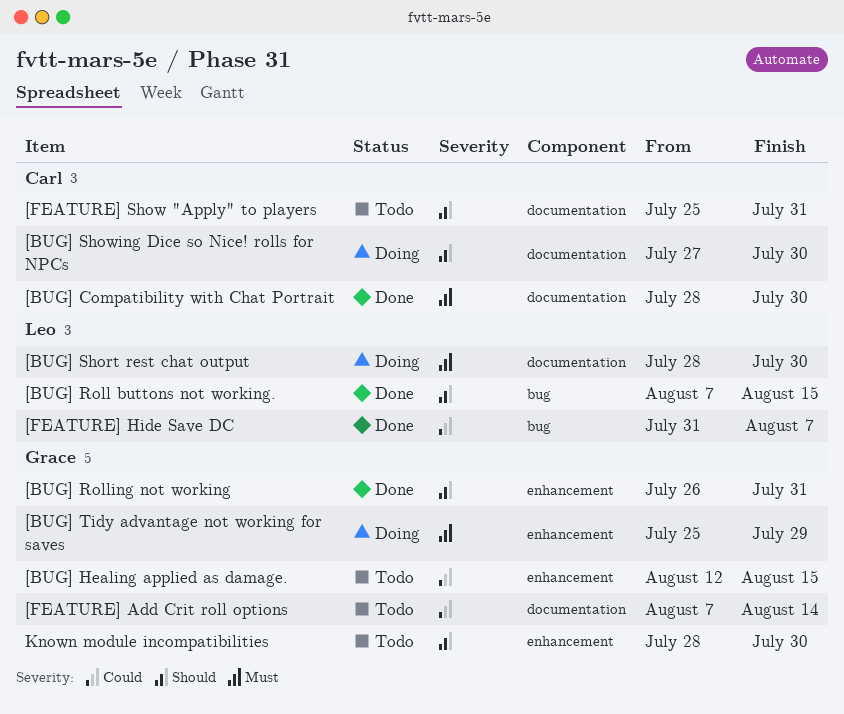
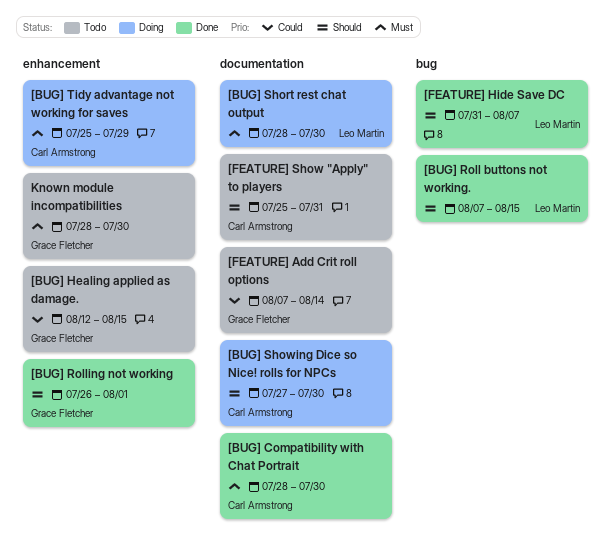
[BUG] Rolling not working, due: Jul 31 -> Aug 1
[BUG] Tidy advantage not working for saves, owner: Grace Fletcher -> Carl Armstrong
[FEATURE] Hide Save DC, priority: Could -> Should
Known module incompatibilities, priority: Should -> Must

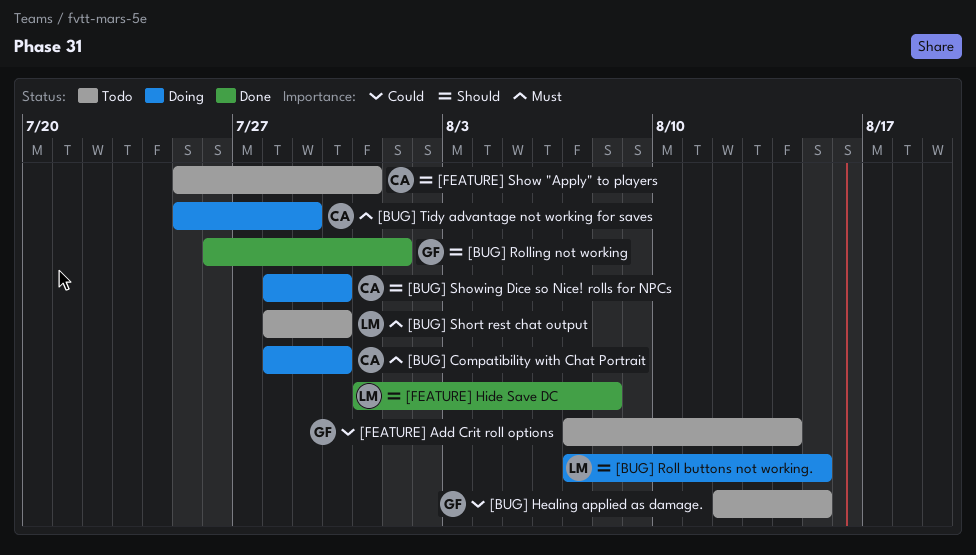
[BUG] Compatibility with Chat Portrait, status: Done -> Doing
[BUG] Roll buttons not working., status: Done -> Doing
[BUG] Short rest chat output, status: Doing -> Todo
[BUG] Showing Dice so Nice! rolls for NPCs, start: Jul 27 -> Jul 28
[FEATURE] Hide Save DC, due: Aug 7 -> Aug 8
Known module incompatibilities: present -> none

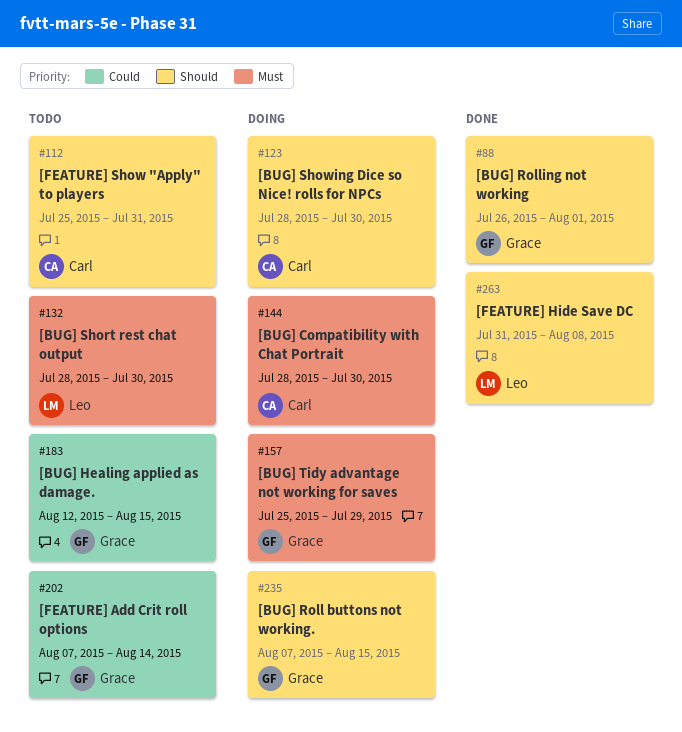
[BUG] Roll buttons not working., owner: Leo -> Grace
[BUG] Tidy advantage not working for saves, owner: Carl -> Grace

